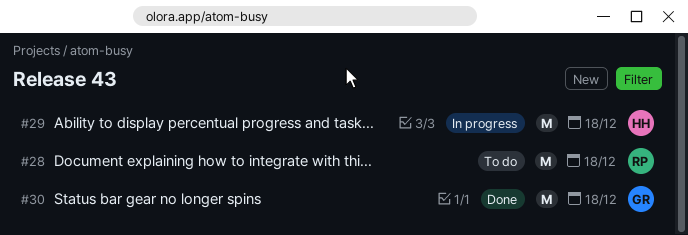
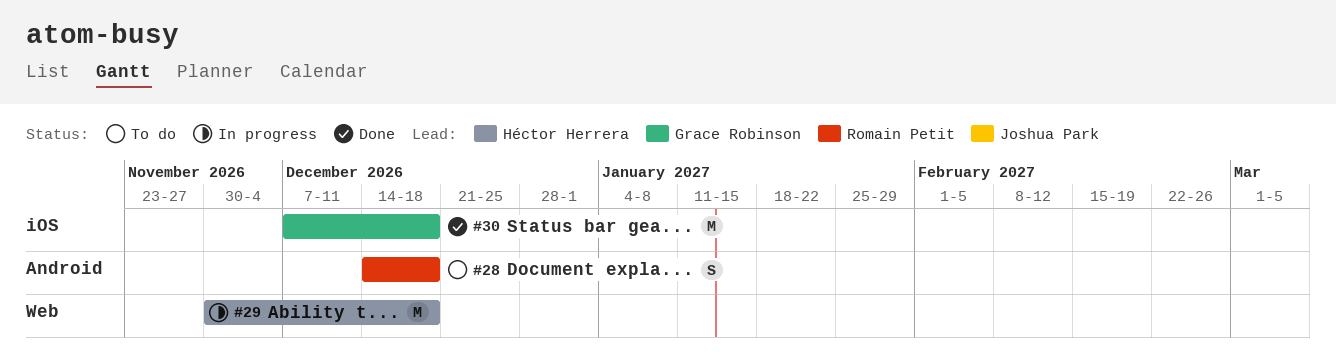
#28, estimate: M -> S

